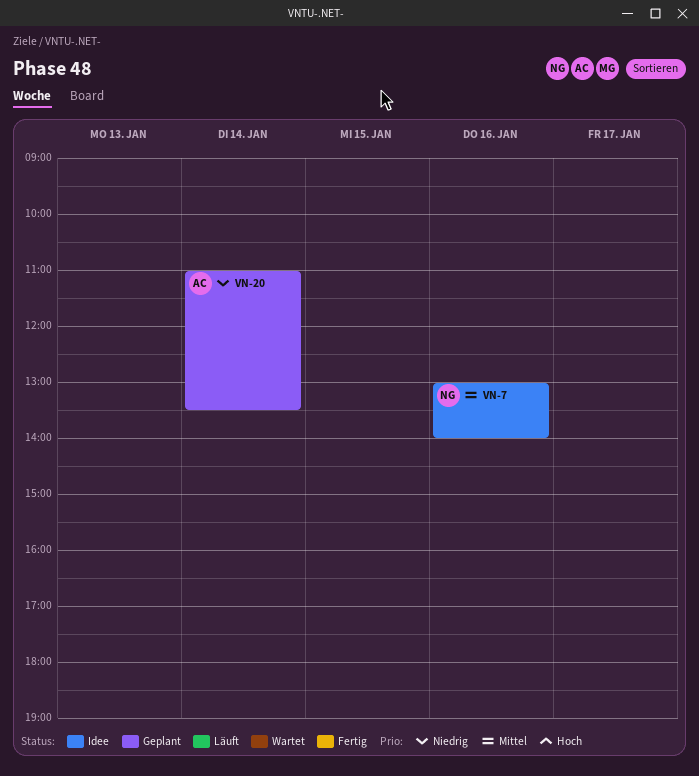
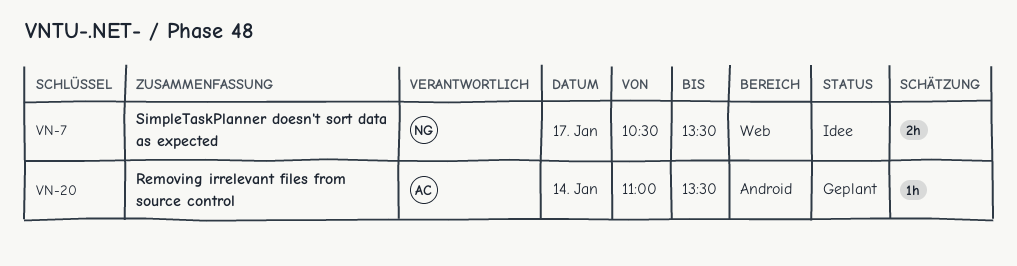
VN-7, day: Jan 16 -> Jan 17
VN-7, begins: 13:00 -> 10:30
VN-7, ends: 14:00 -> 13:30

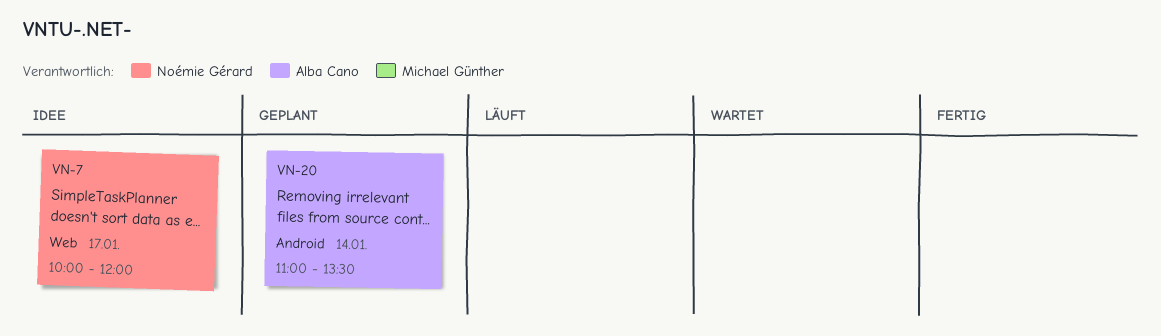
VN-7, begins: 10:30 -> 10:00
VN-7, ends: 13:30 -> 12:00

